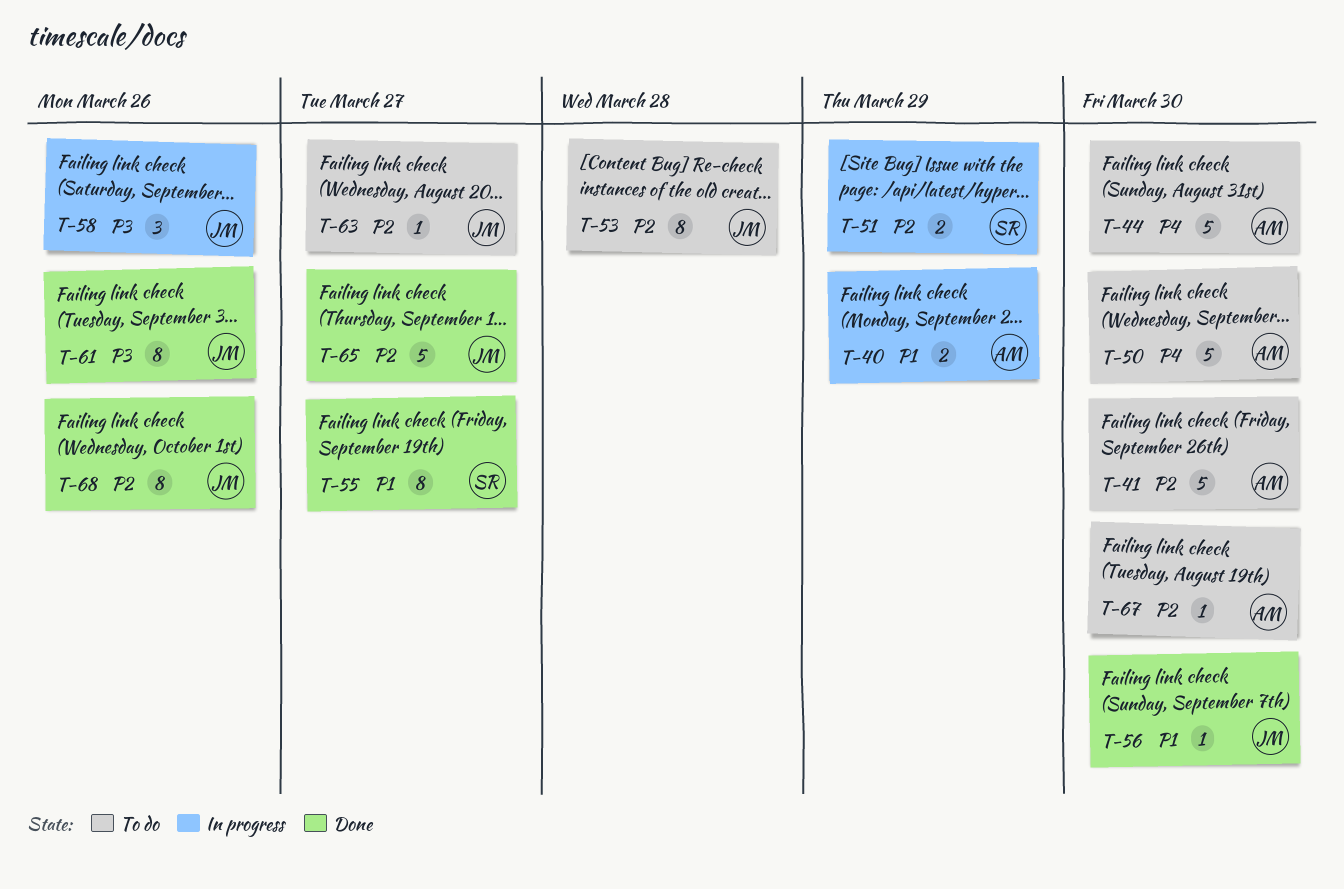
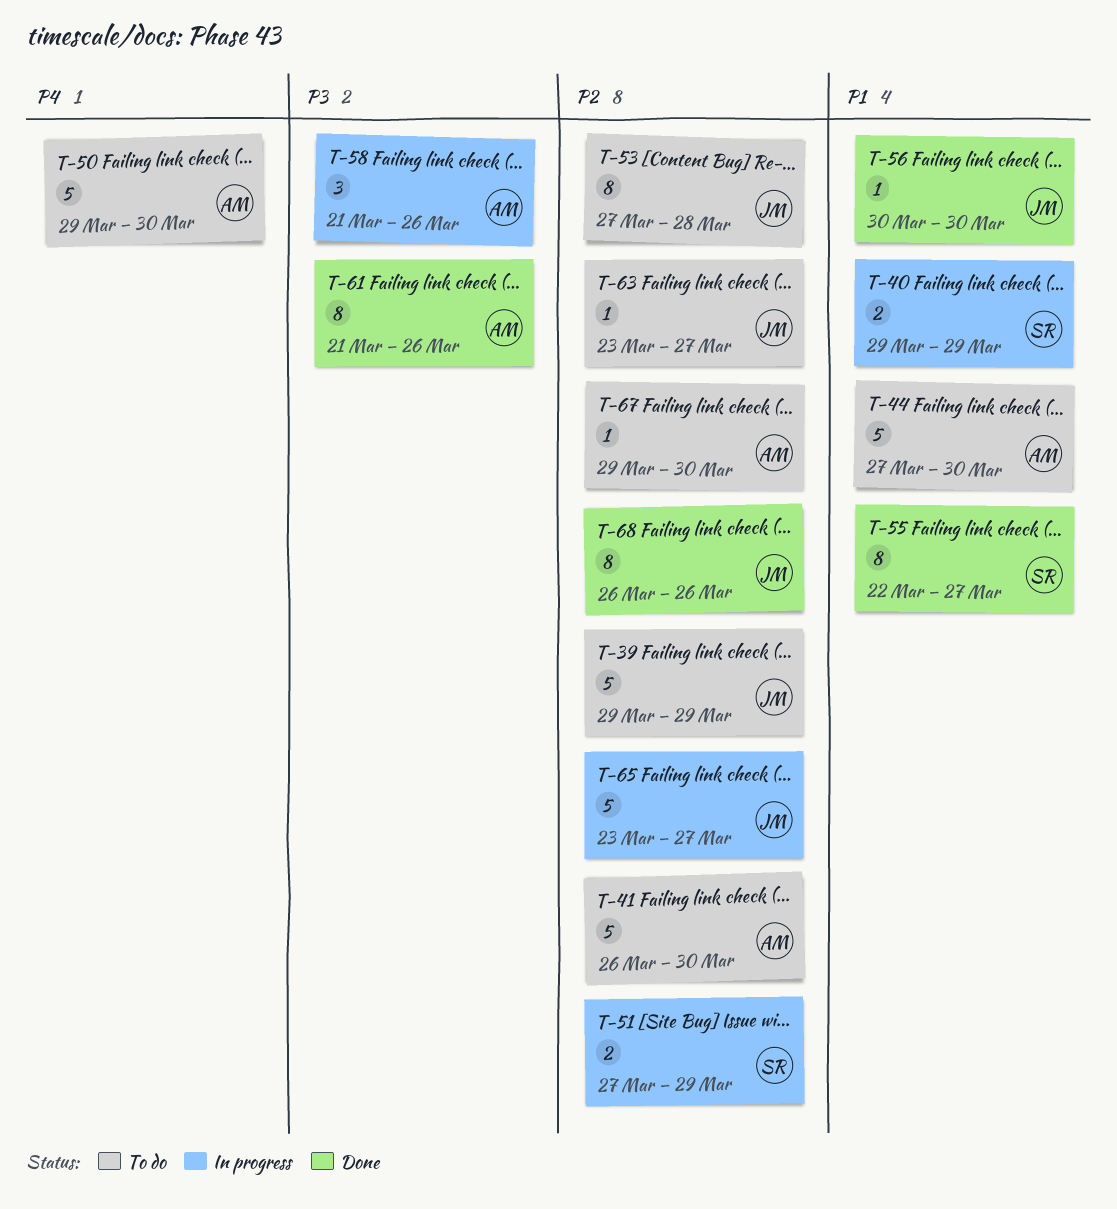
T-39: none -> present
T-40, owner: AM -> SR
T-44, priority: P4 -> P1
T-58, owner: JM -> AM
T-61, owner: JM -> AM
T-65, status: Done -> In progress

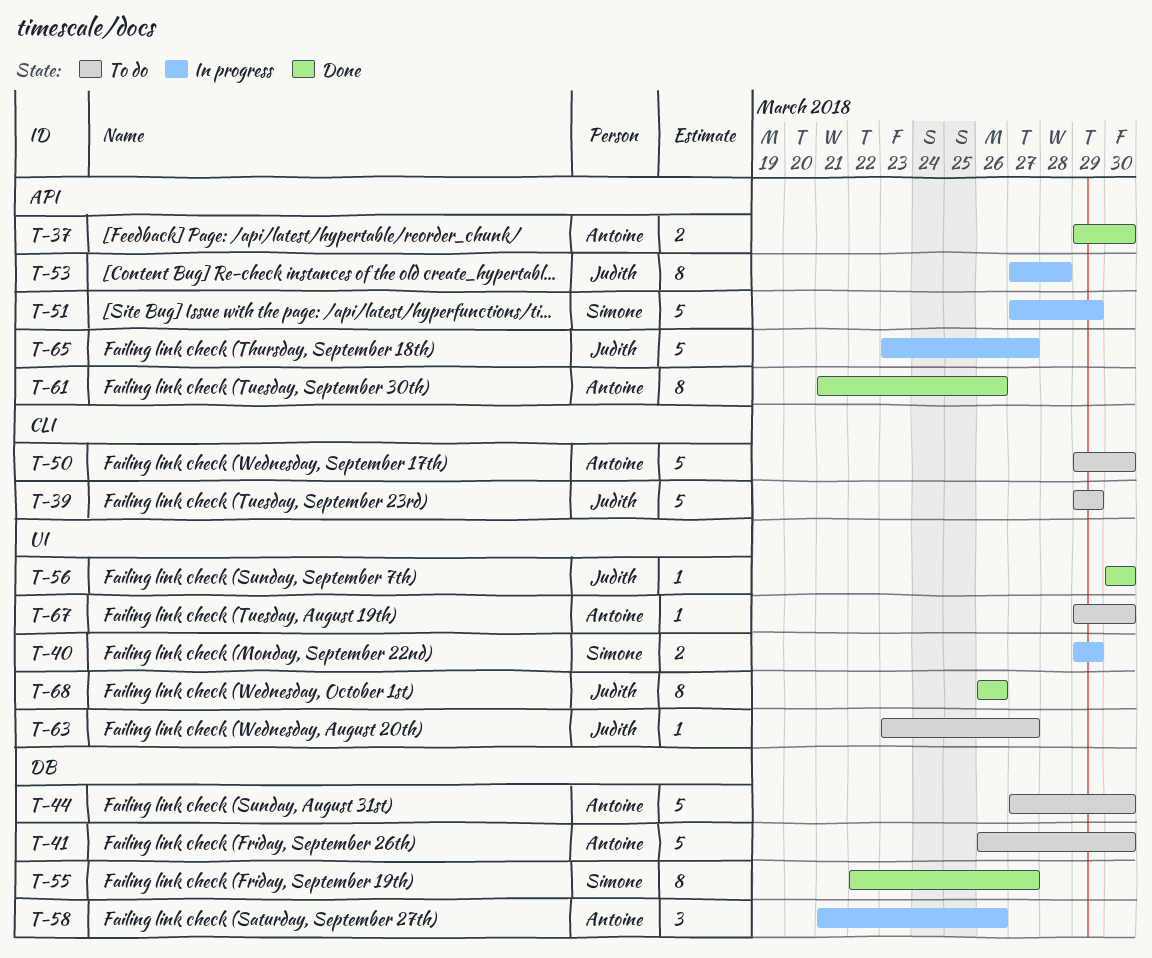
T-37: none -> present
T-51, estimate: 2 -> 5
T-53, status: To do -> In progress

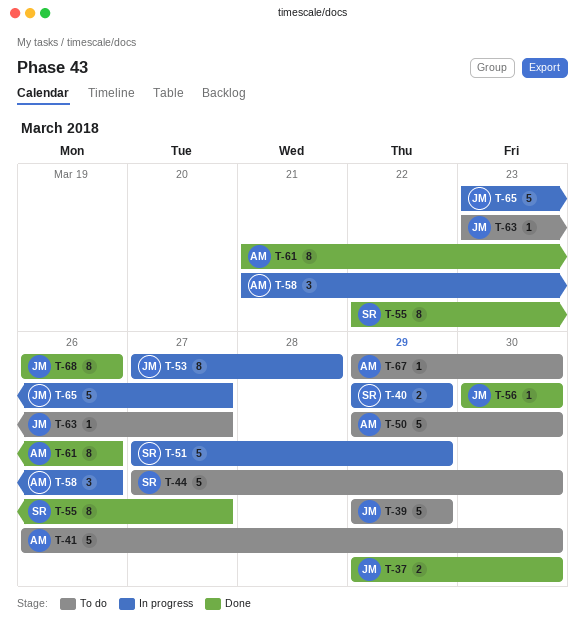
T-37, owner: Antoine -> Judith
T-44, owner: Antoine -> Simone

